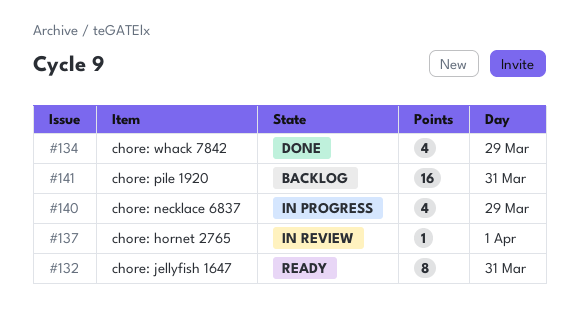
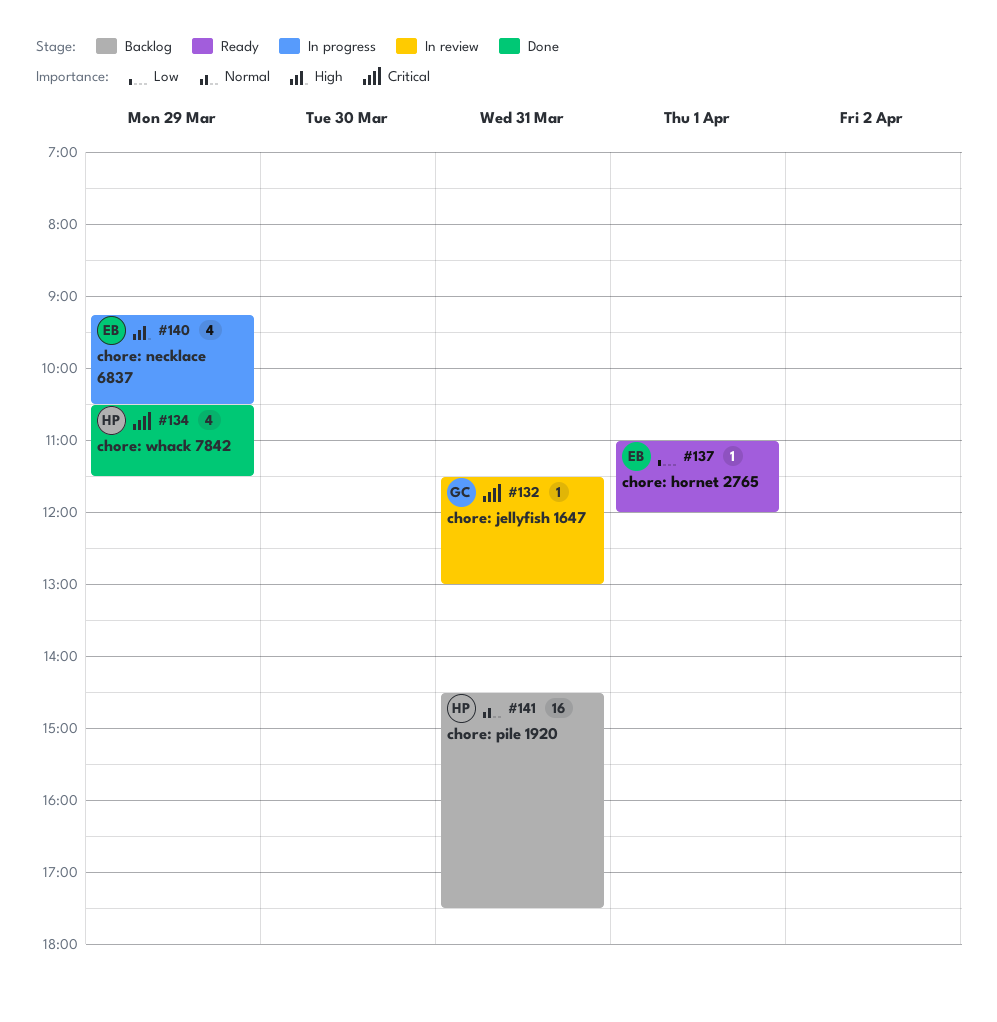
#132, status: Ready -> In review
#132, estimate: 8 -> 1
#137, status: In review -> Ready

